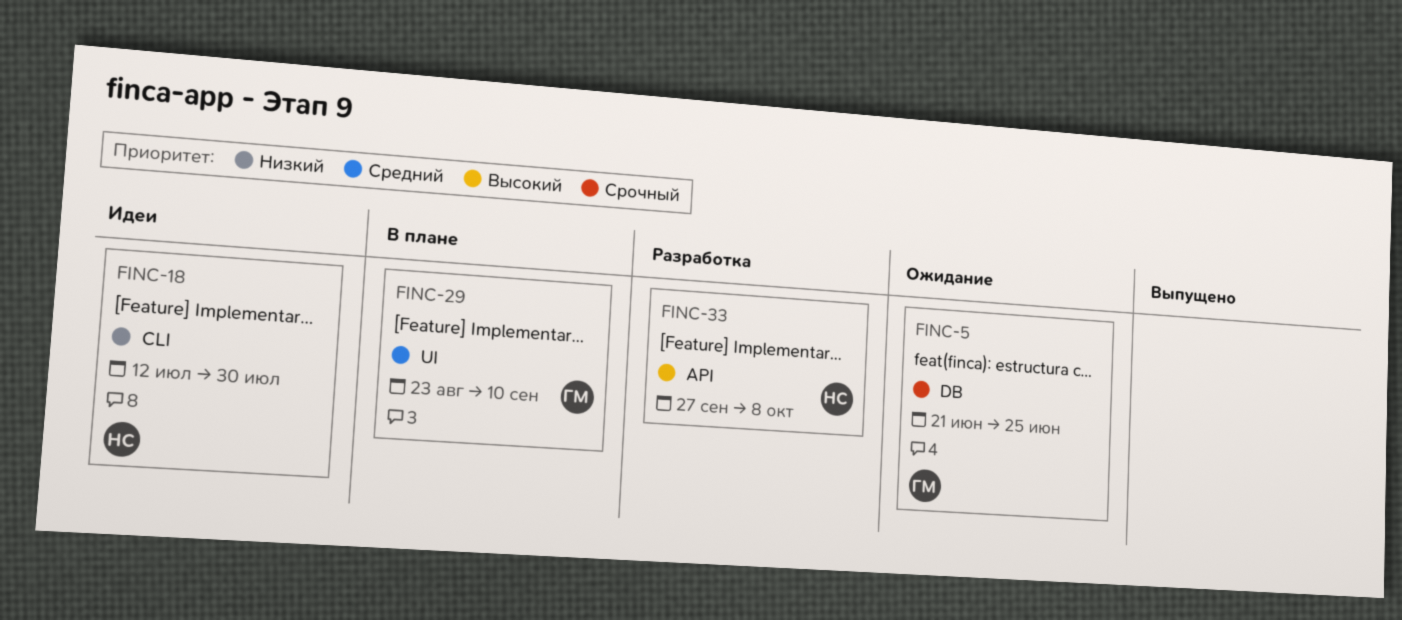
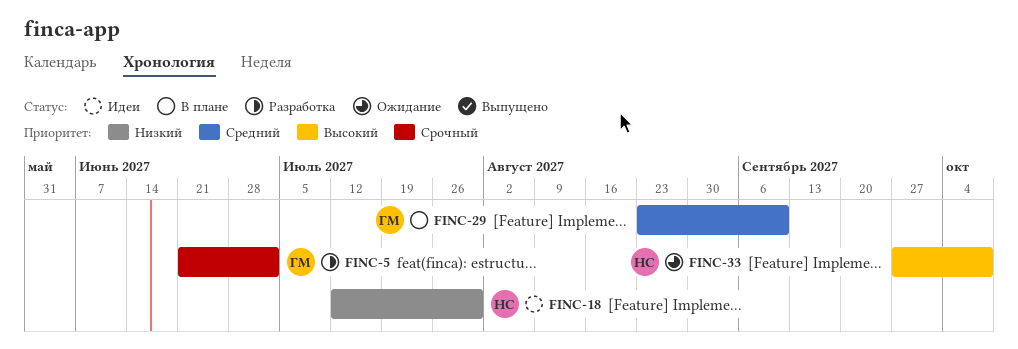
FINC-5, status: Ожидание -> Разработка
FINC-5, due: Jun 25 -> Jul 2
FINC-33, status: Разработка -> Ожидание

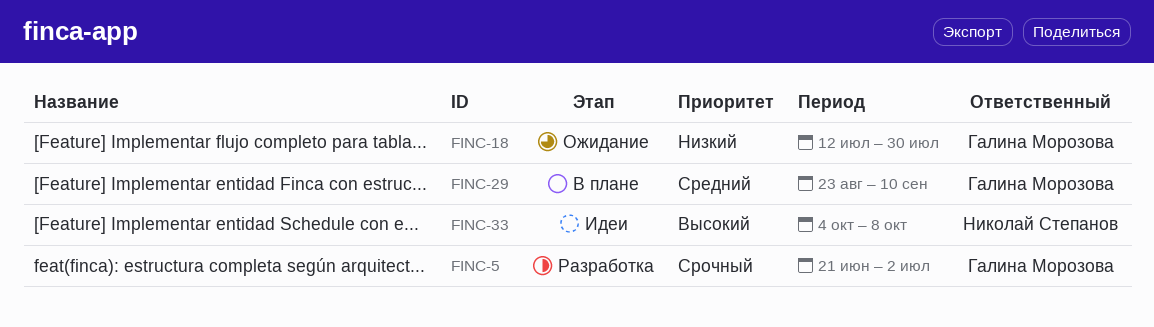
FINC-18, status: Идеи -> Ожидание
FINC-18, owner: Николай Степанов -> Галина Морозова
FINC-33, status: Ожидание -> Идеи
FINC-33, start: Sep 27 -> Oct 4

